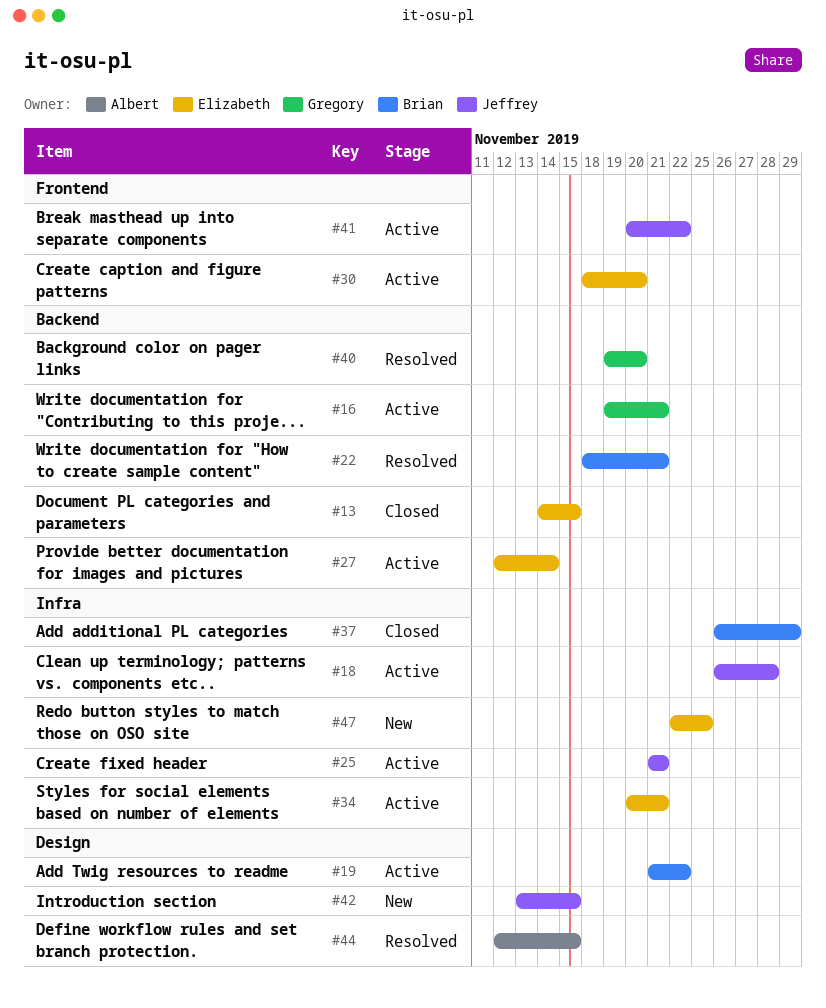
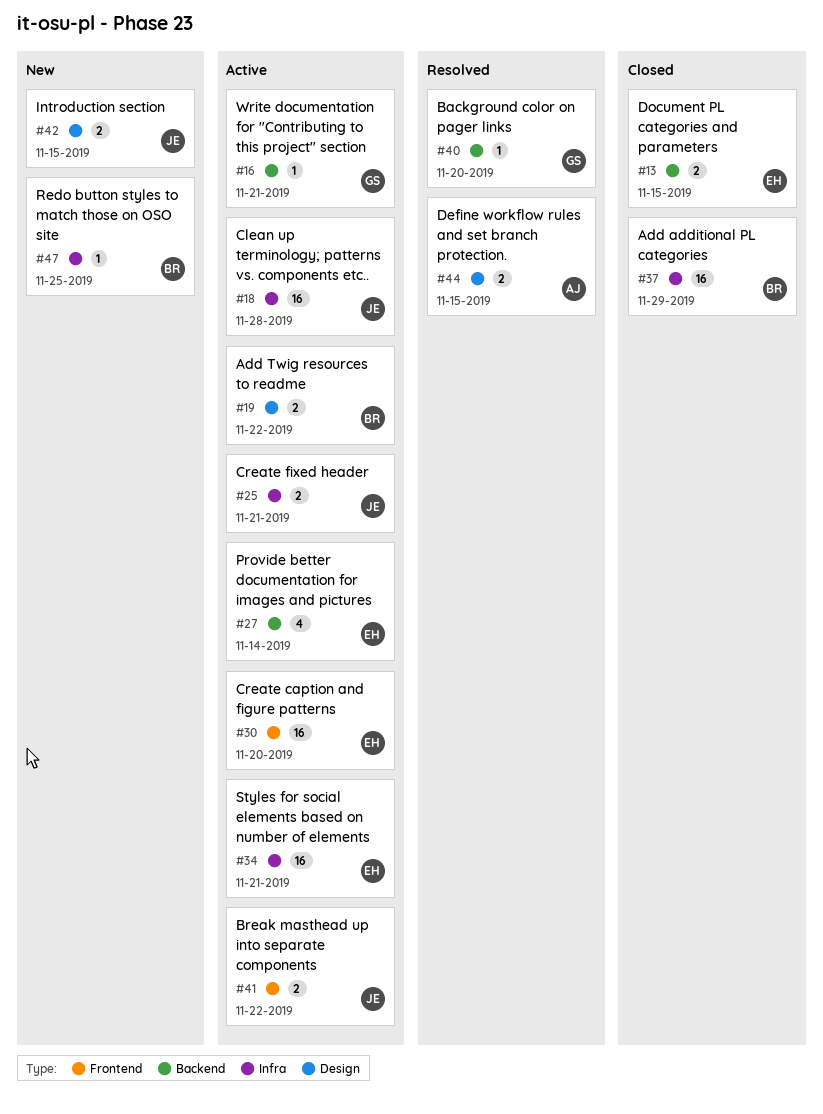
#22: present -> none
#47, owner: Elizabeth -> Brian

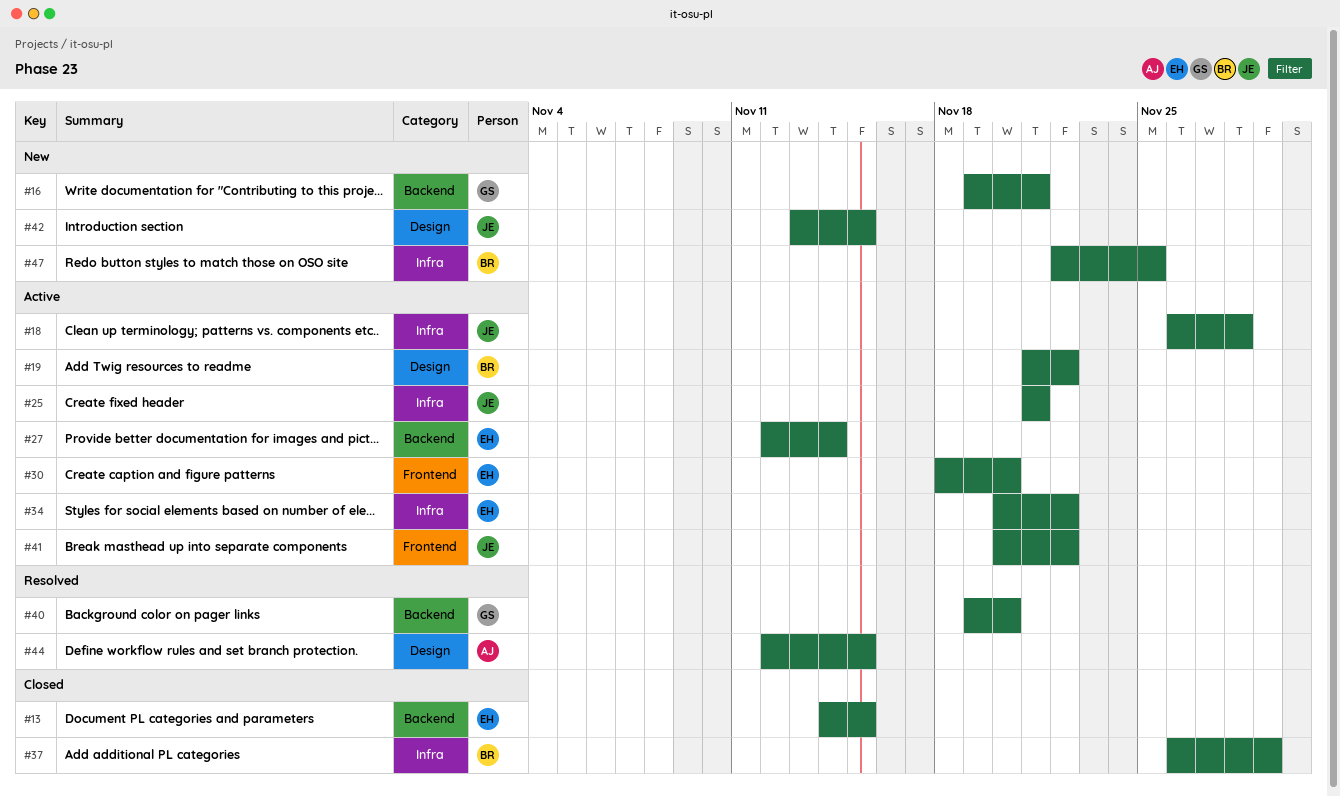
#16, status: Active -> New
#34, due: Nov 21 -> Nov 22

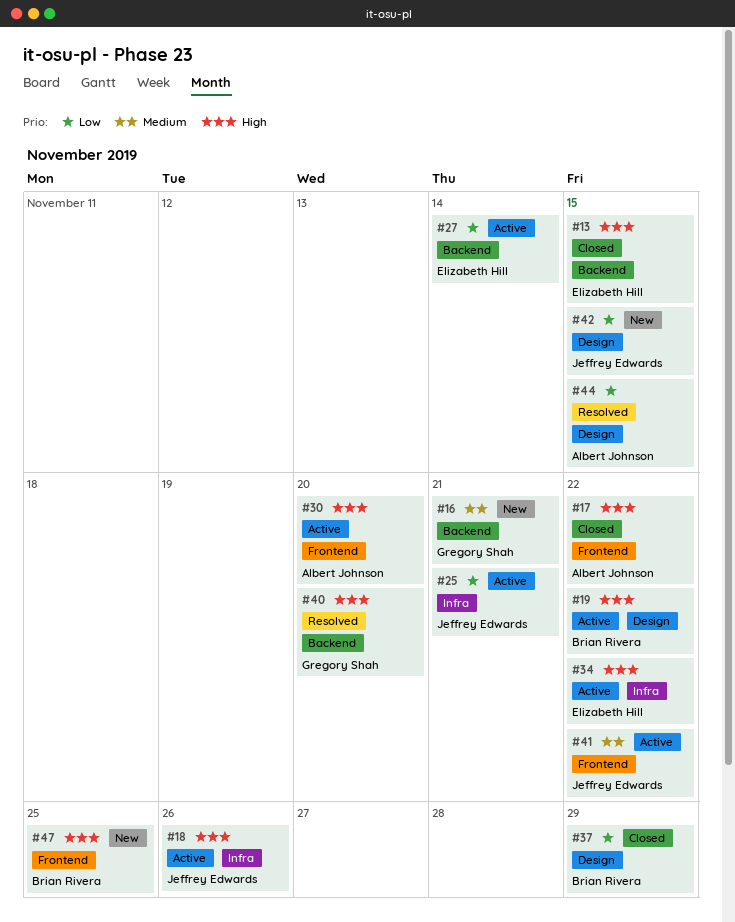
#17: none -> present
#18, due: Nov 28 -> Nov 26
#30, owner: Elizabeth Hill -> Albert Johnson
#37, label: Infra -> Design
#47, label: Infra -> Frontend

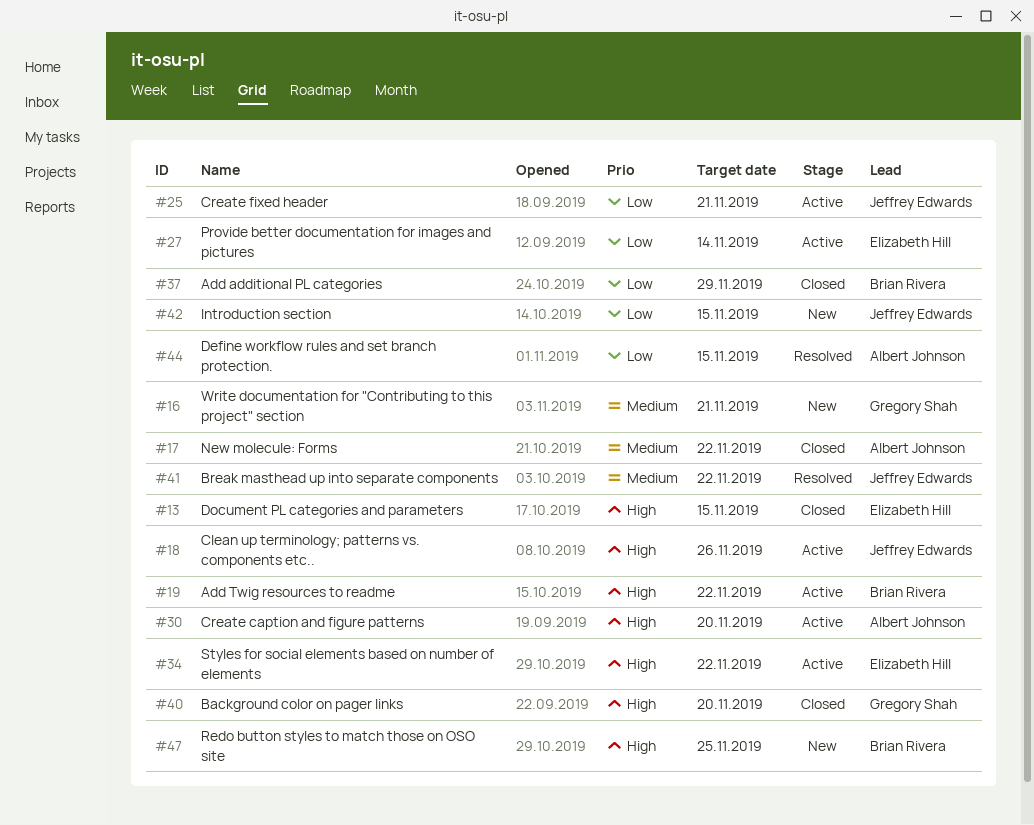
#17, priority: High -> Medium
#40, status: Resolved -> Closed
#41, status: Active -> Resolved

